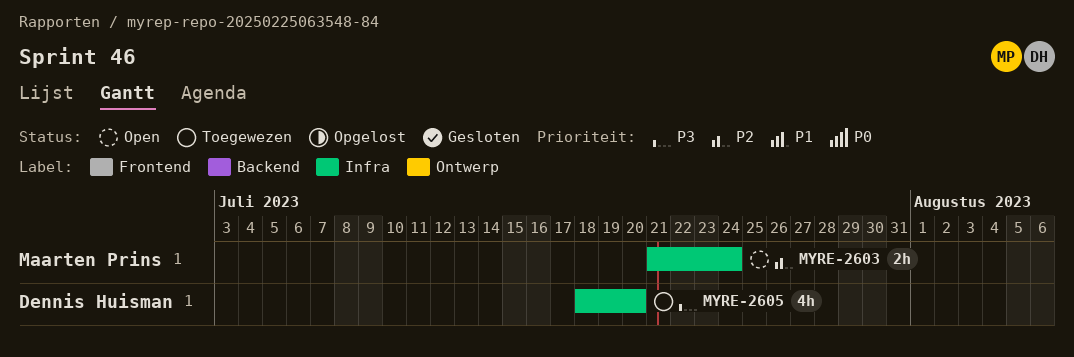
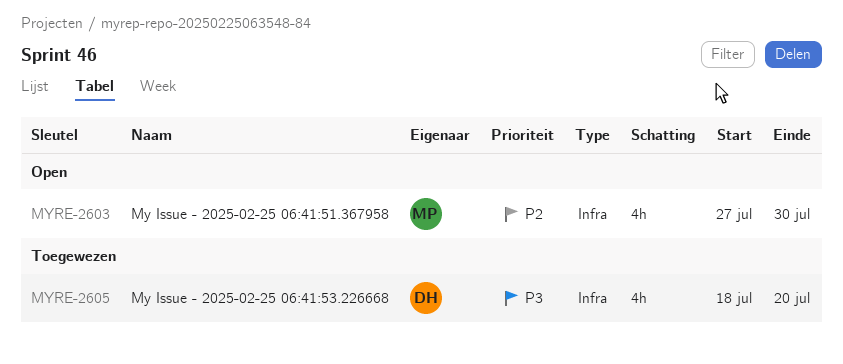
MYRE-2603, estimate: 2h -> 4h
MYRE-2603, start: Jul 21 -> Jul 27
MYRE-2603, due: Jul 24 -> Jul 30

